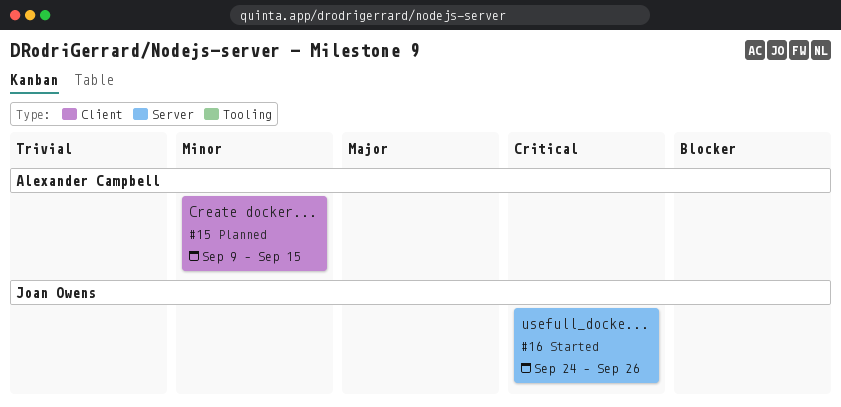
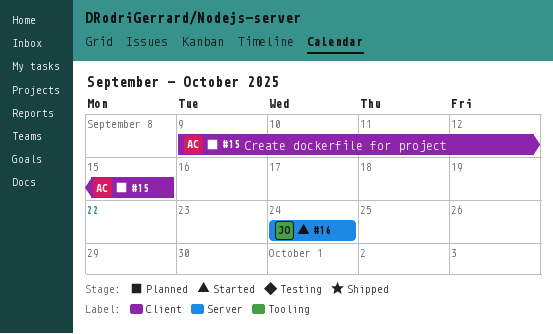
#16, due: Sep 26 -> Sep 24

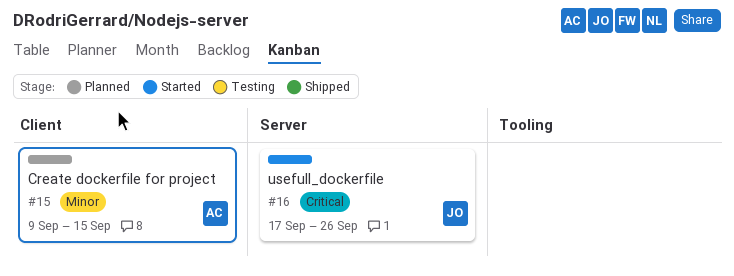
#16, start: Sep 24 -> Sep 17
#16, due: Sep 24 -> Sep 26

